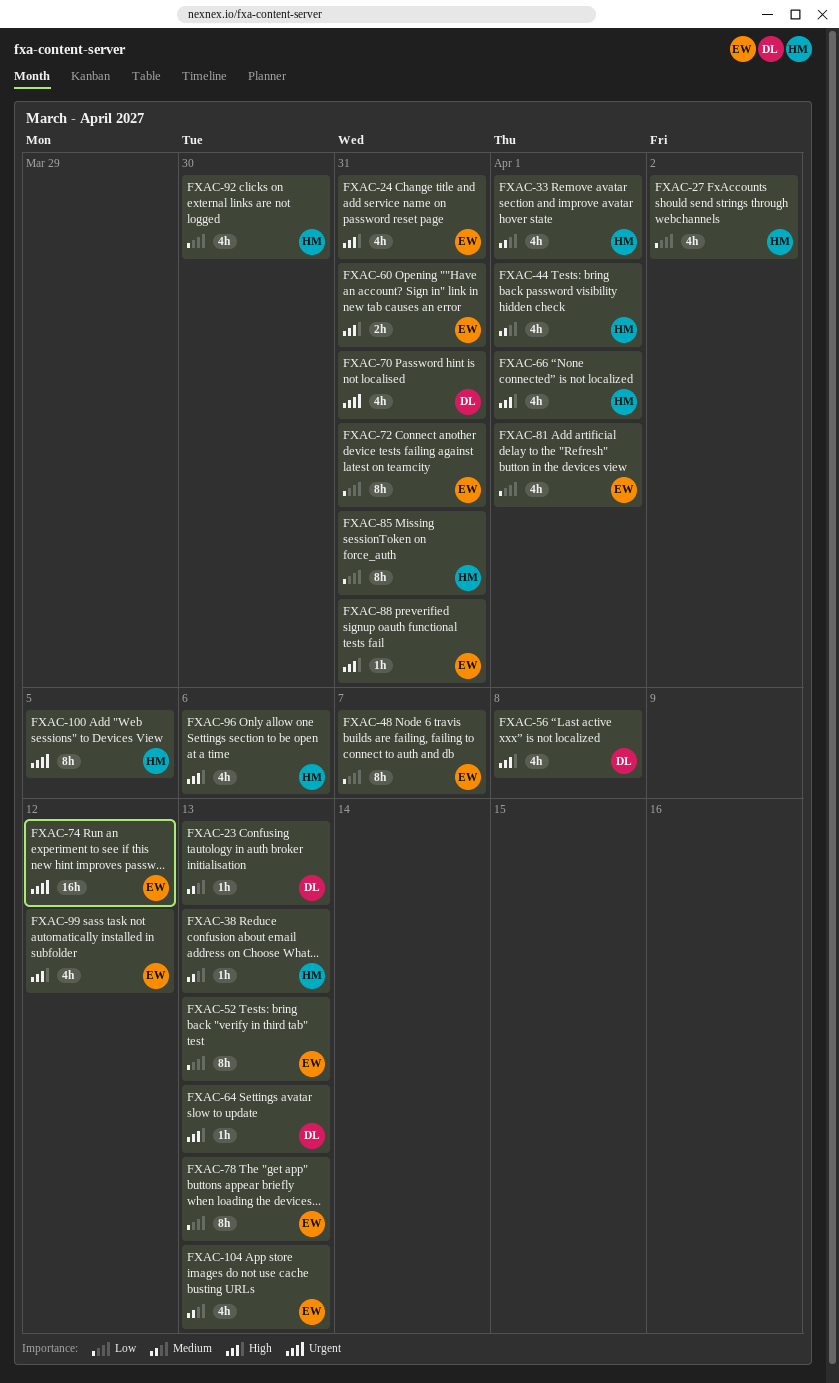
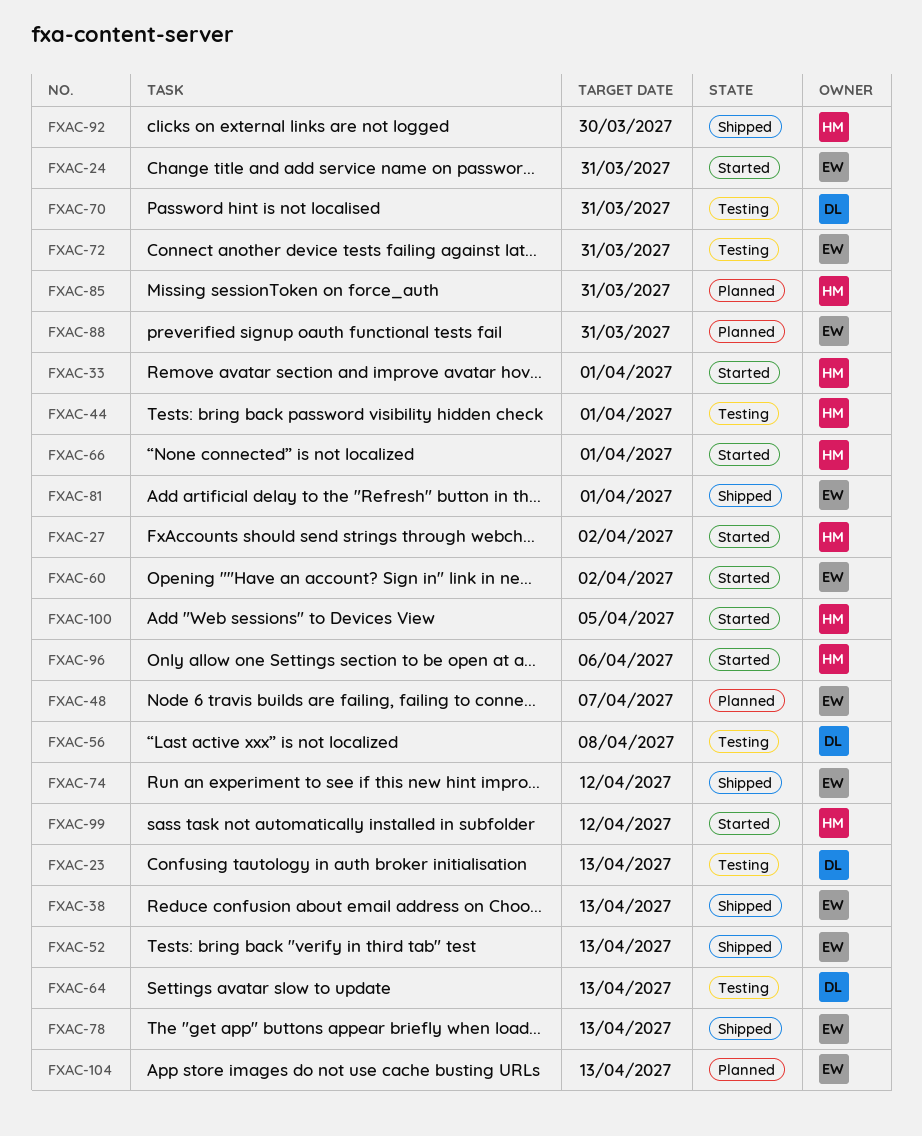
FXAC-38, owner: HM -> EW
FXAC-60, due: Mar 31 -> Apr 2
FXAC-99, owner: EW -> HM

